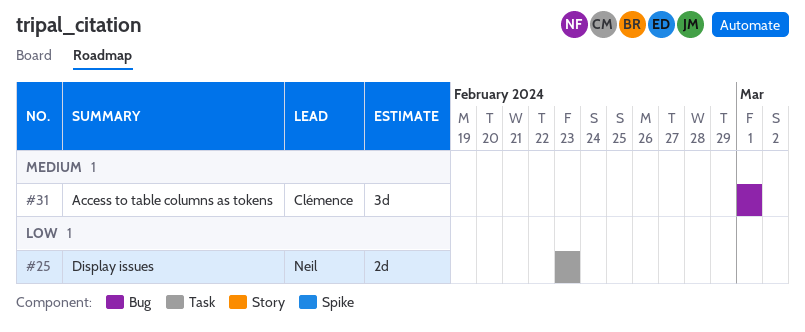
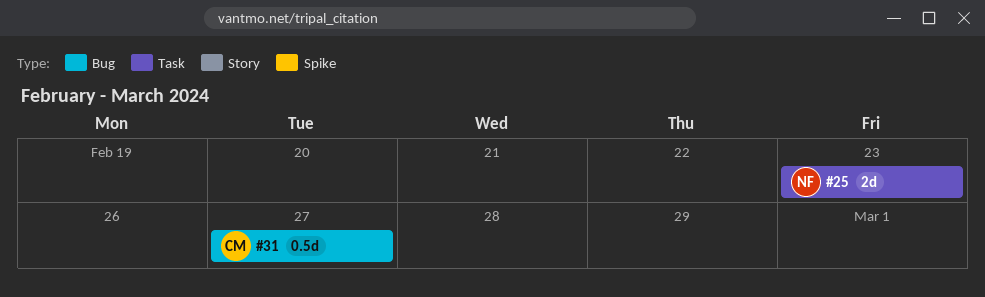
#31, estimate: 3d -> 0.5d
#31, start: Mar 1 -> Feb 27
#31, due: Mar 1 -> Feb 27

